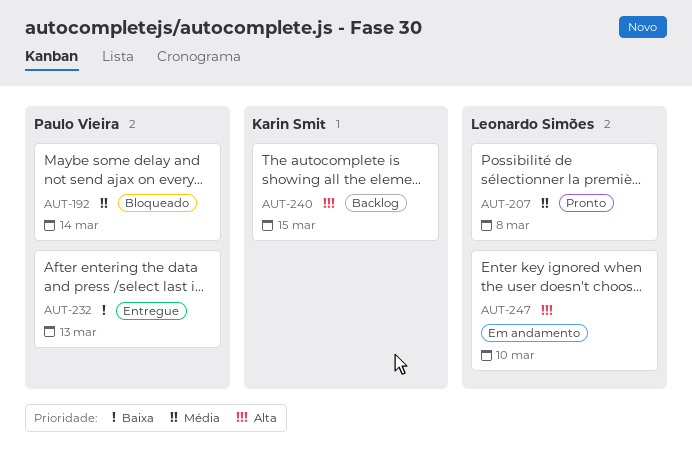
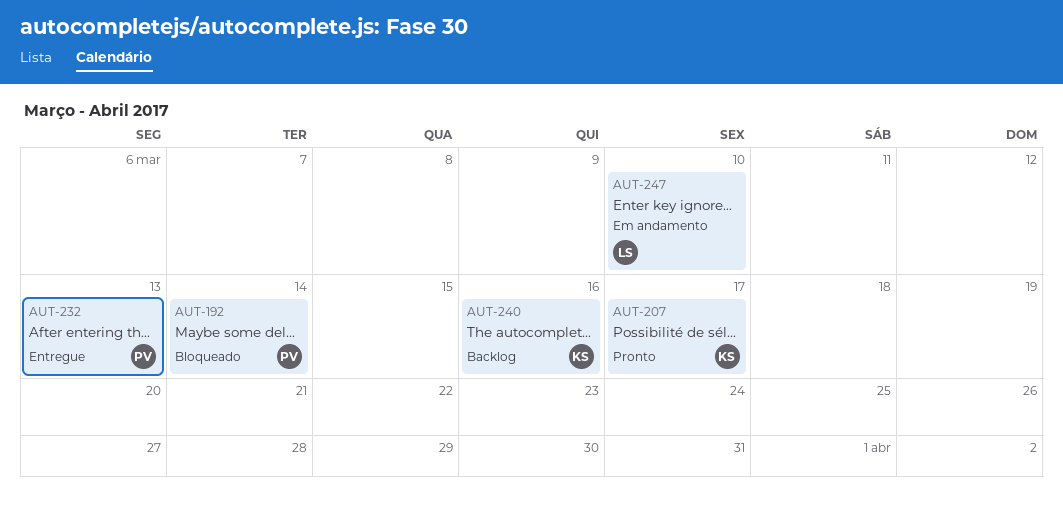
AUT-207, owner: Leonardo Simões -> Karin Smit
AUT-207, due: Mar 8 -> Mar 17
AUT-240, due: Mar 15 -> Mar 16

